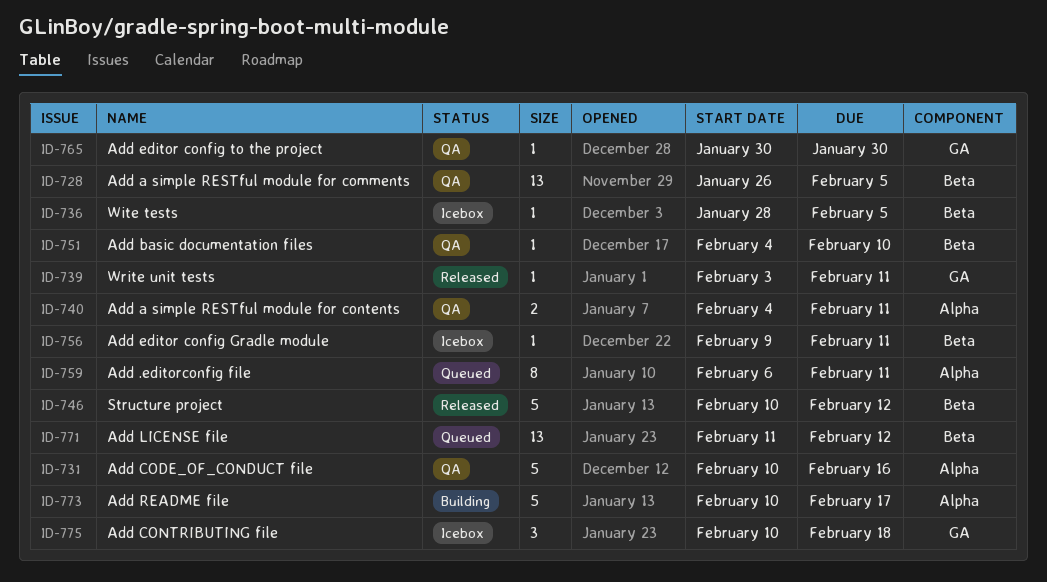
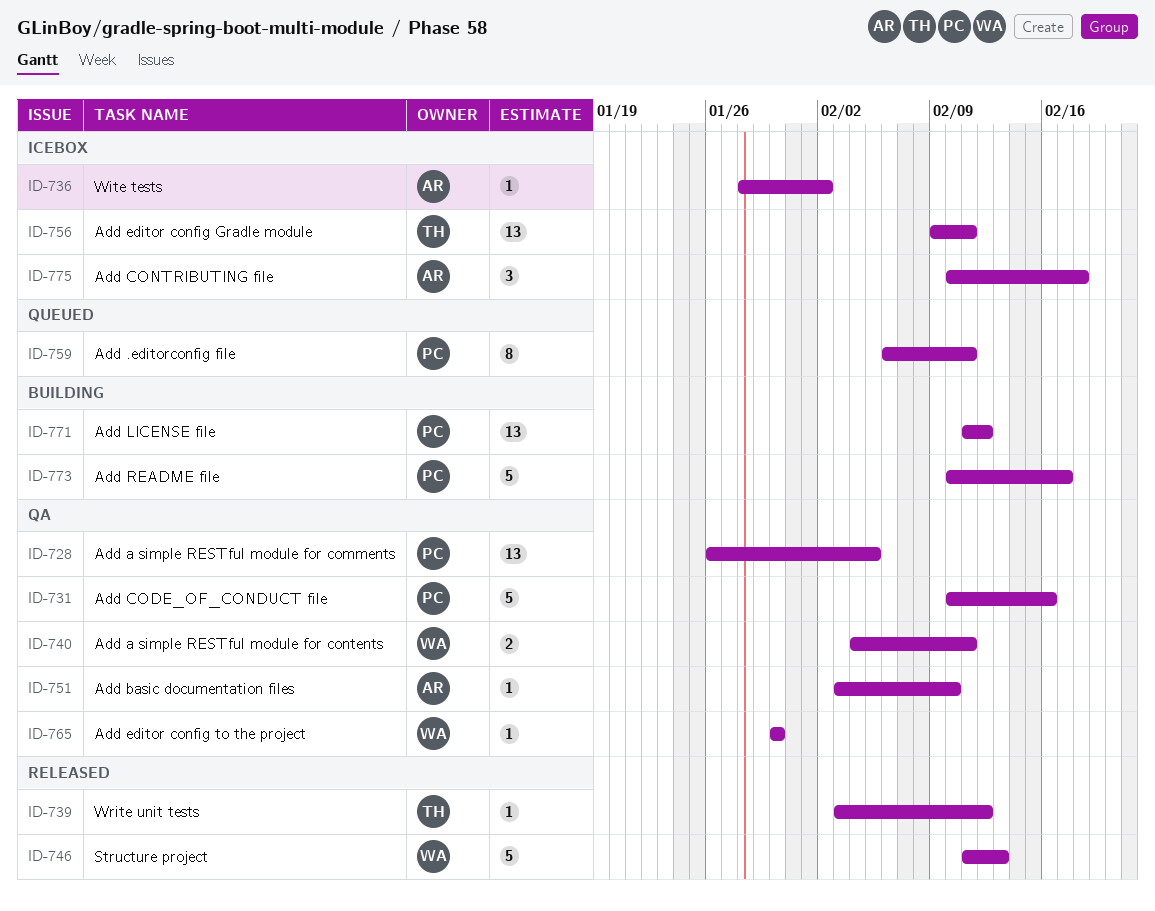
ID-736, due: Feb 5 -> Feb 2
ID-739, due: Feb 11 -> Feb 12
ID-746, start: Feb 10 -> Feb 11
ID-746, due: Feb 12 -> Feb 13
ID-751, start: Feb 4 -> Feb 3
ID-756, estimate: 1 -> 13
ID-771, status: Queued -> Building

